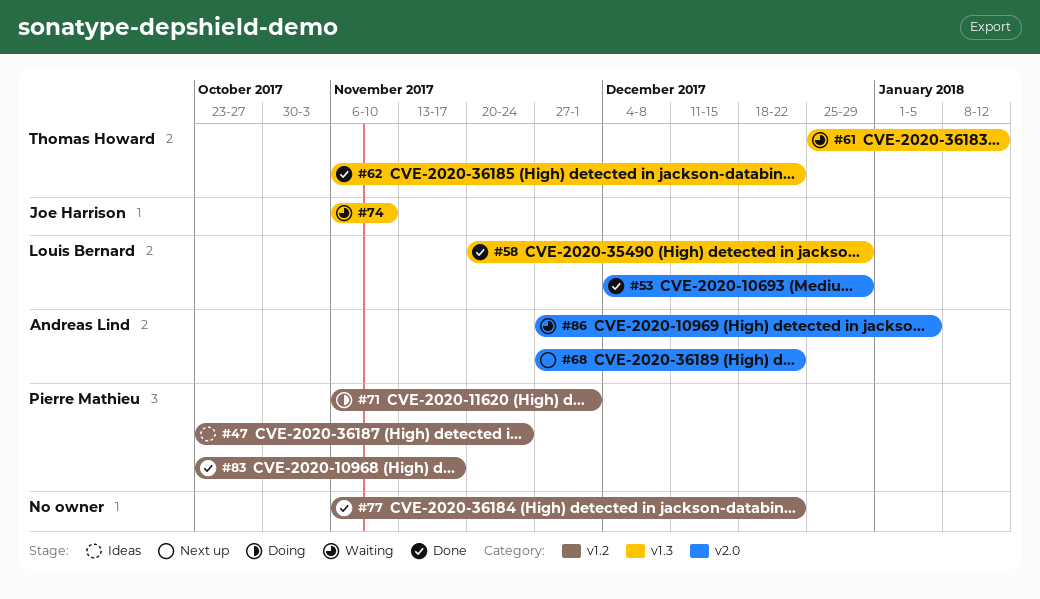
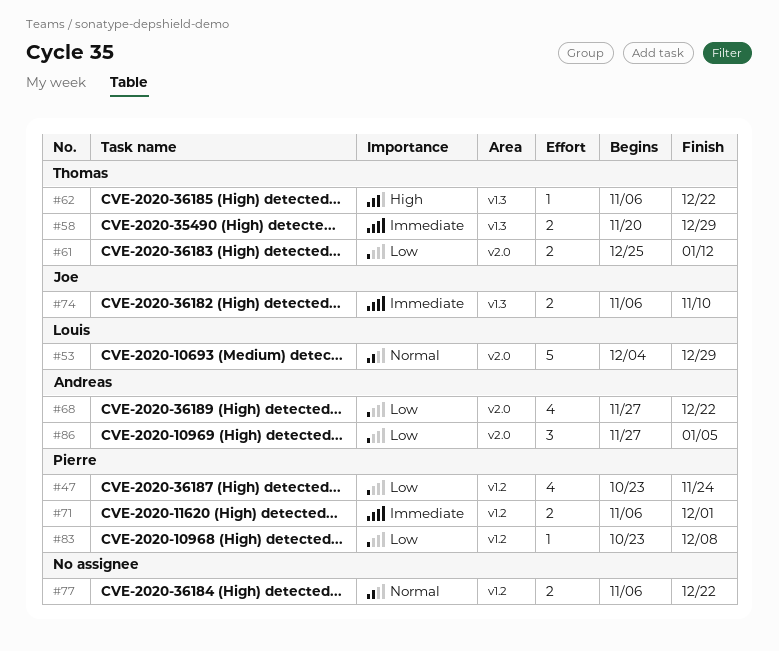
#58, owner: Louis Bernard -> Thomas Howard
#61, label: v1.3 -> v2.0
#83, due: Nov 17 -> Dec 8

